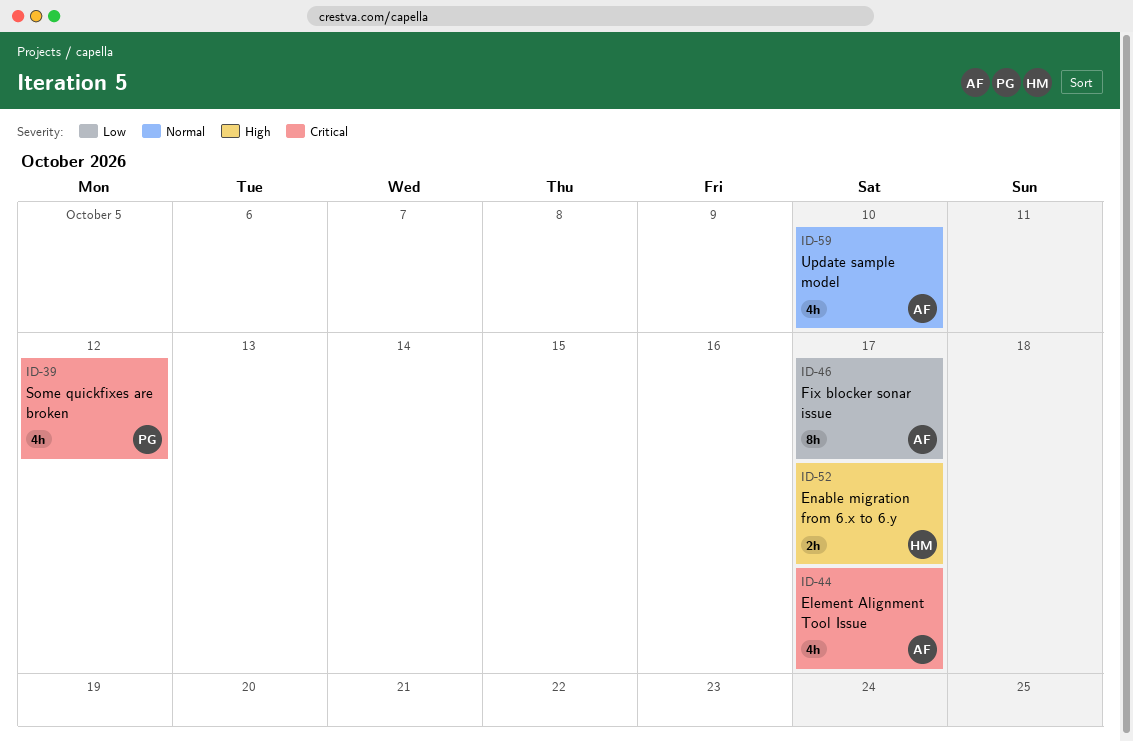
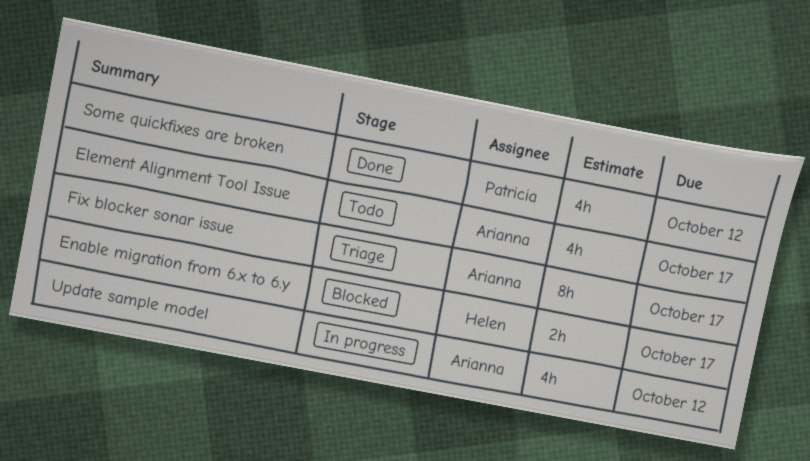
Update sample model, due: Oct 10 -> Oct 12

